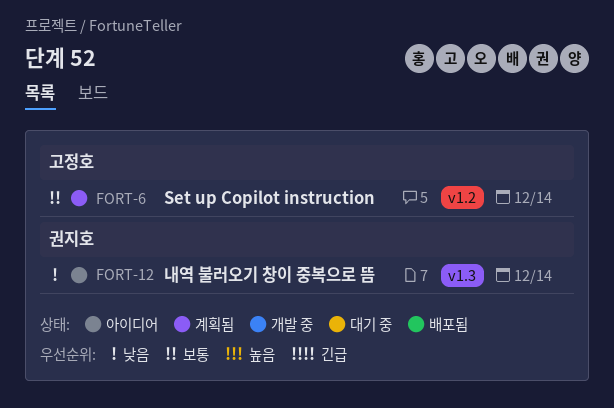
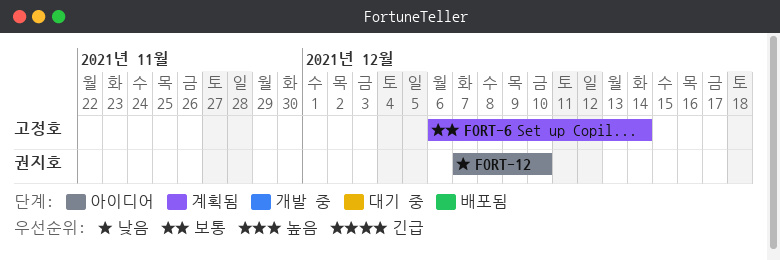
FORT-12, due: Dec 14 -> Dec 10

